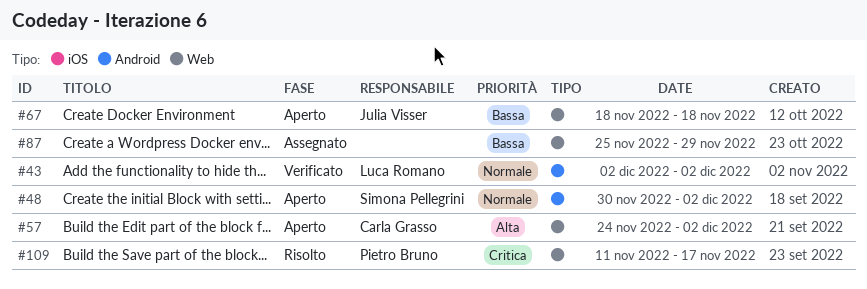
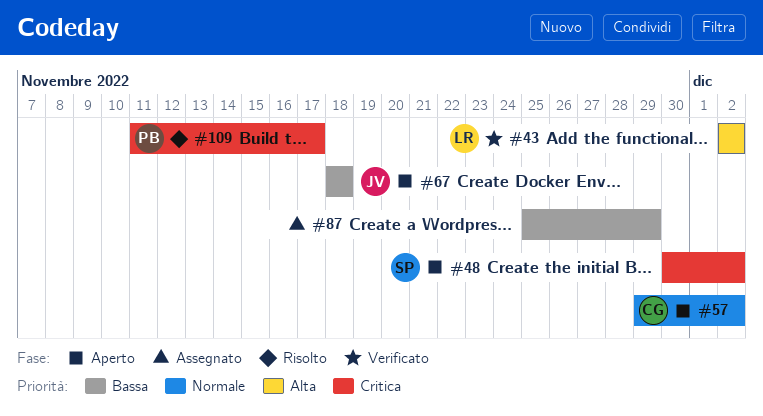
#43, priority: Normale -> Alta
#48, priority: Normale -> Critica
#57, priority: Alta -> Normale
#57, start: Nov 24 -> Nov 29

